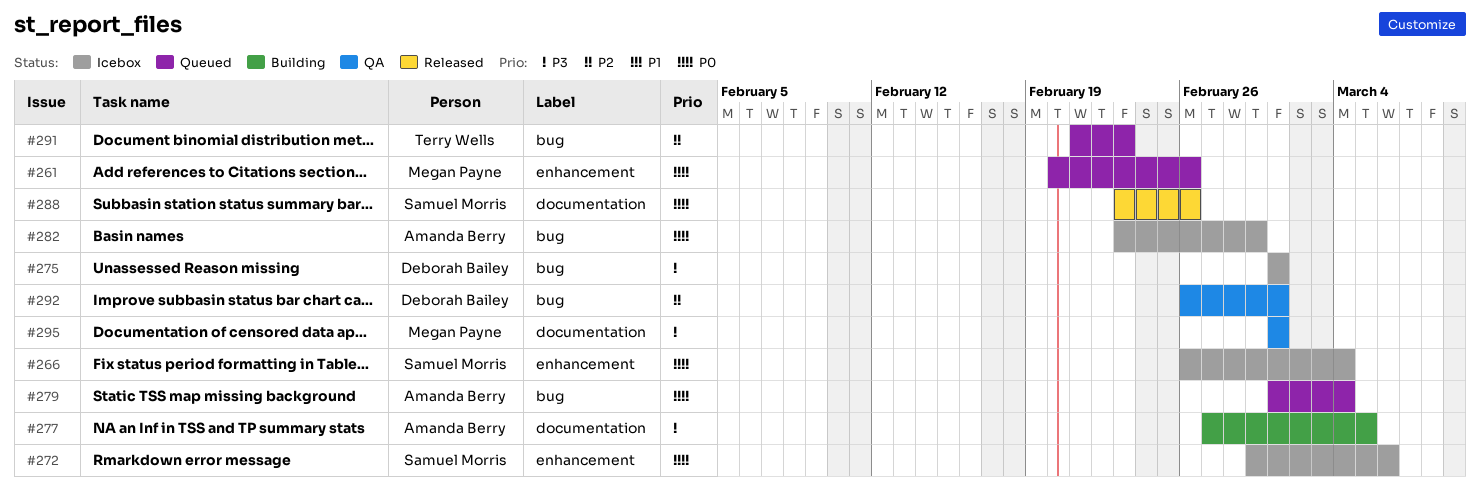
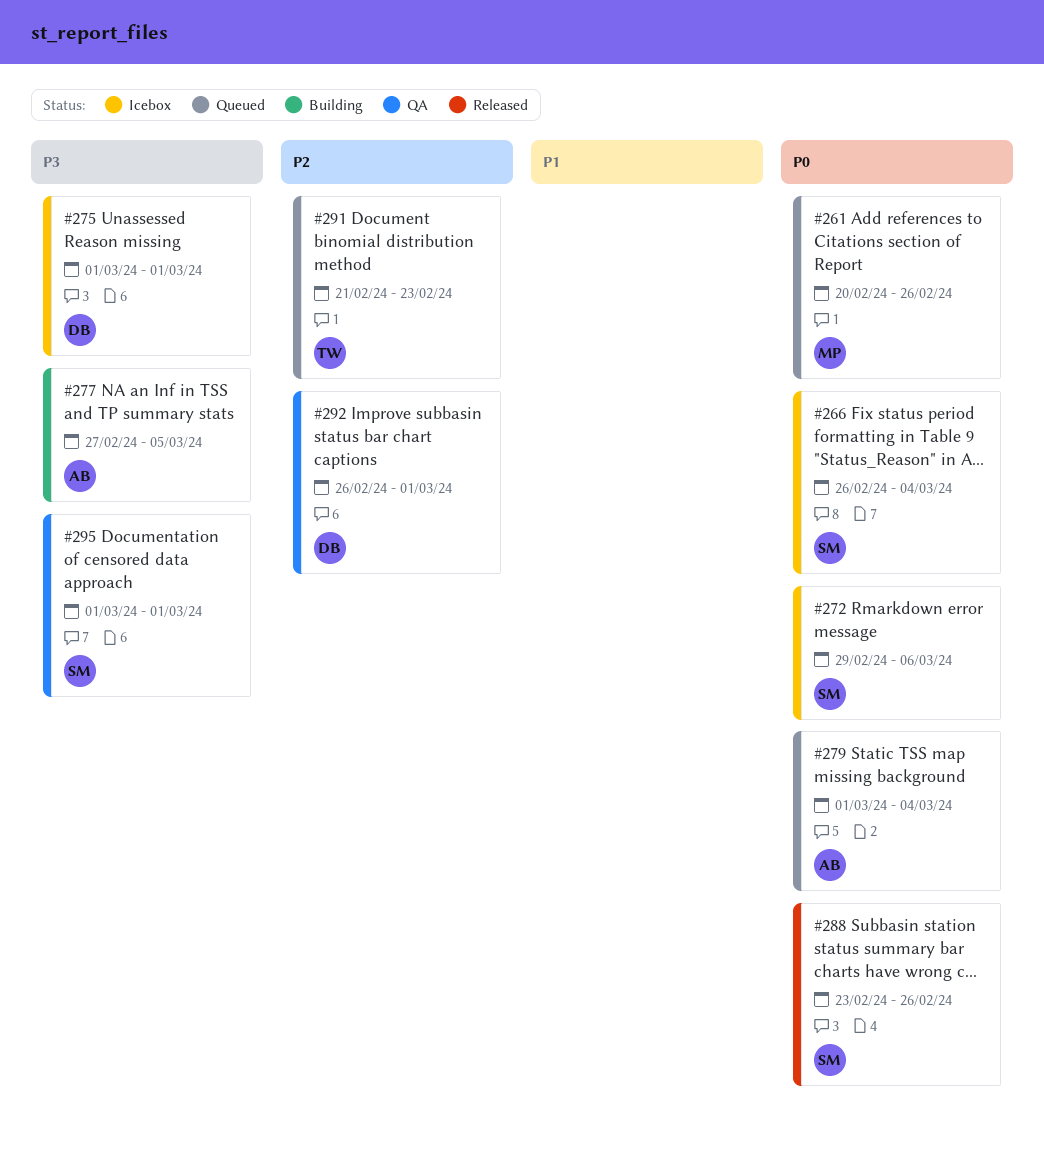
#282: present -> none
#295, owner: Megan Payne -> Samuel Morris

